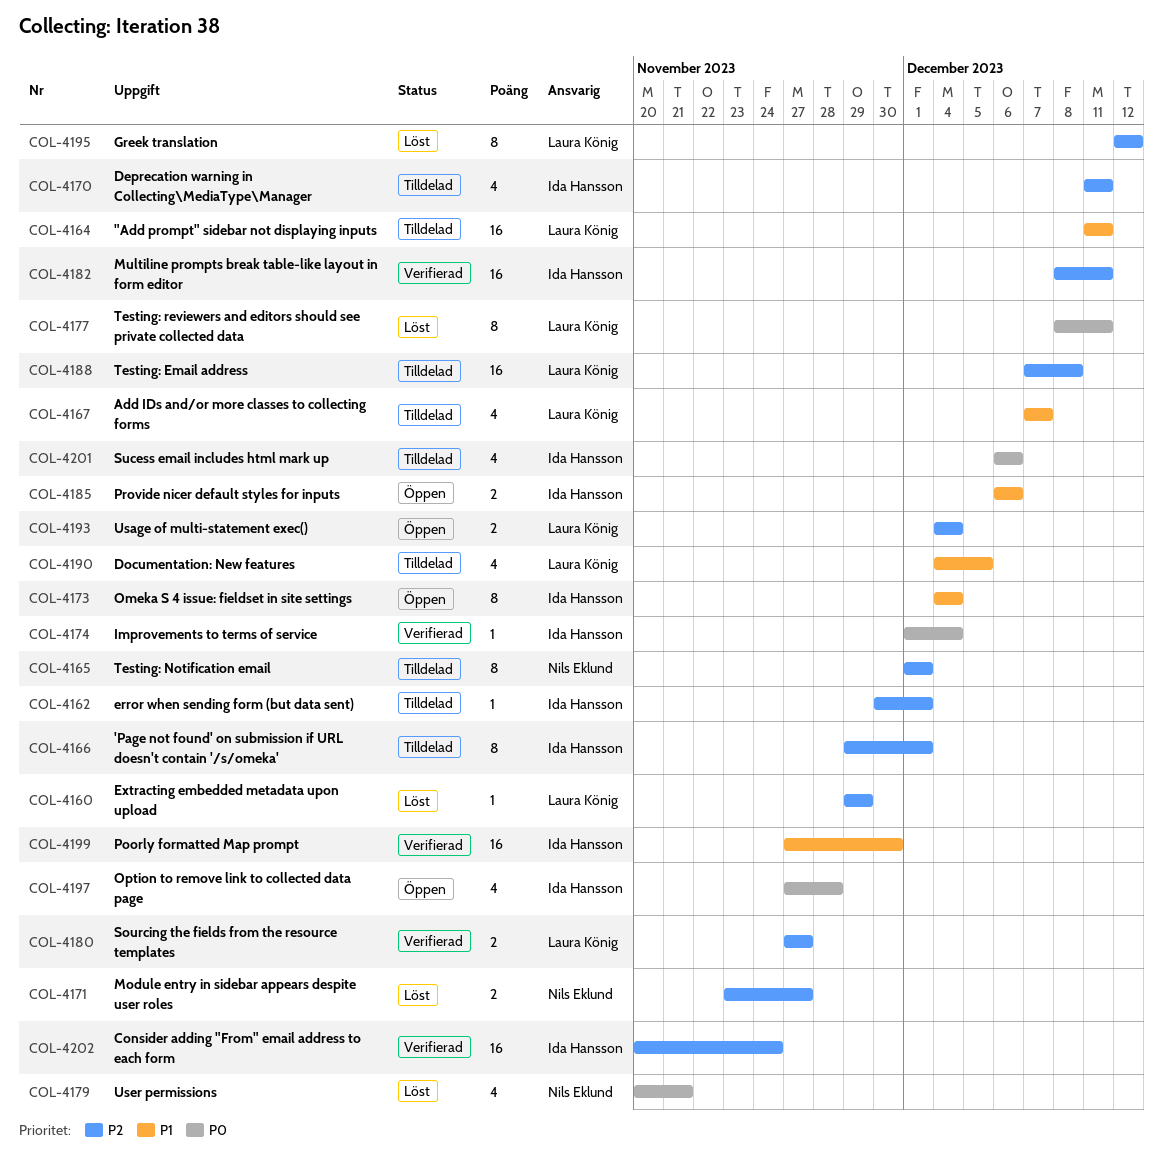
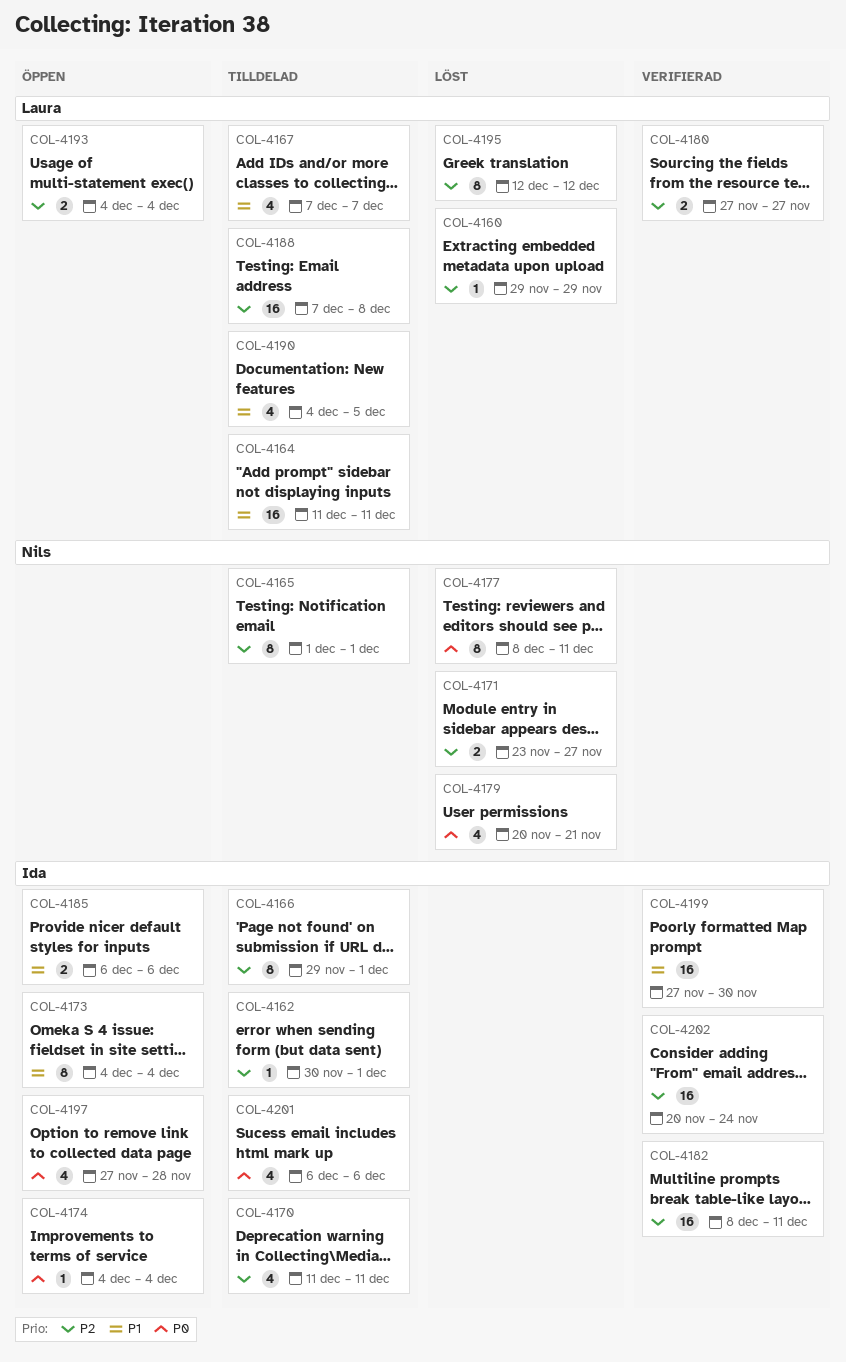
COL-4174, status: Verifierad -> Öppen
COL-4174, start: Dec 1 -> Dec 4
COL-4177, owner: Laura König -> Nils Eklund

